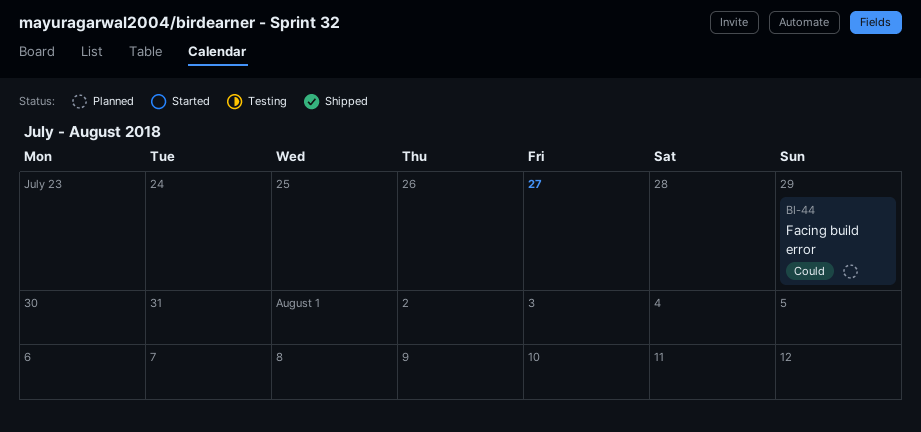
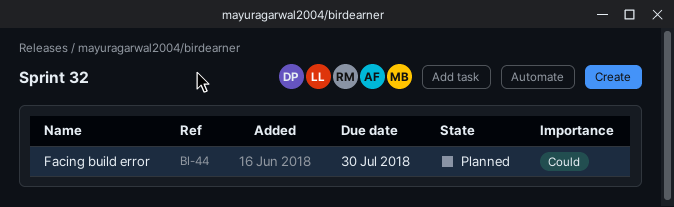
BI-44, due: Jul 29 -> Jul 30

